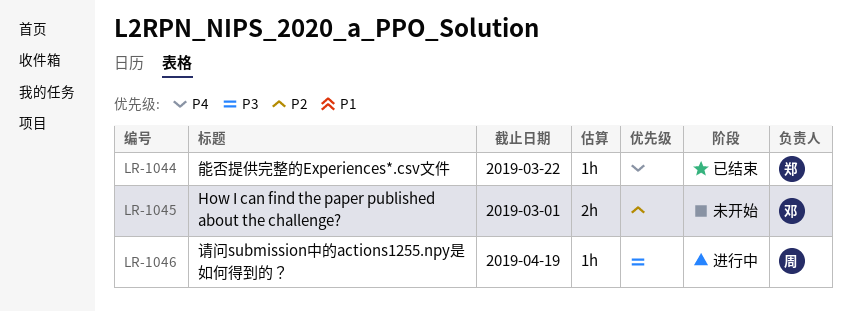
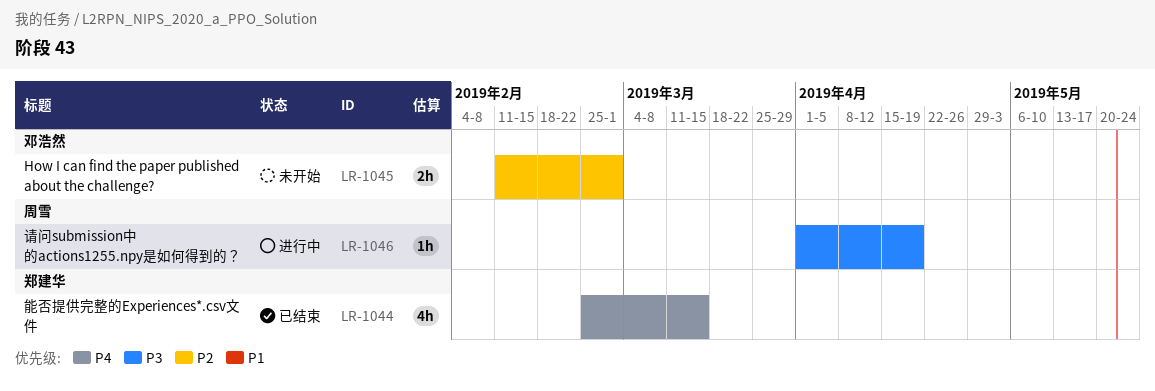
LR-1044, estimate: 1h -> 4h
LR-1044, due: Mar 22 -> Mar 15

